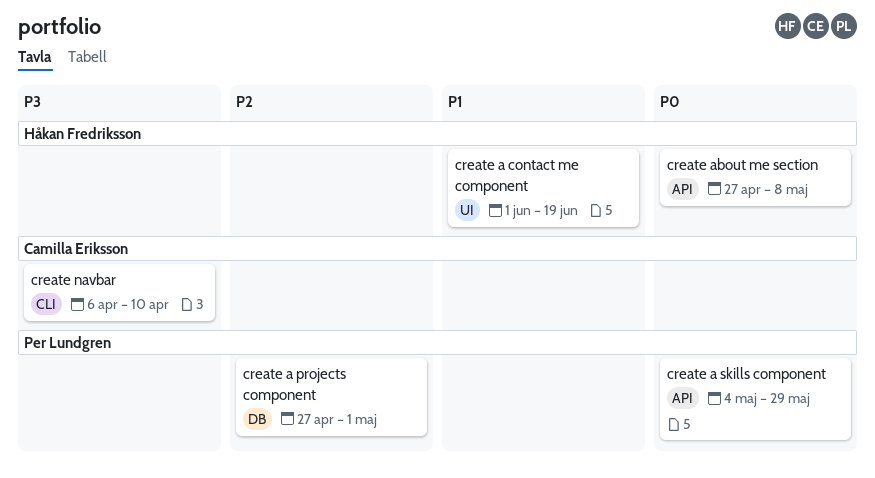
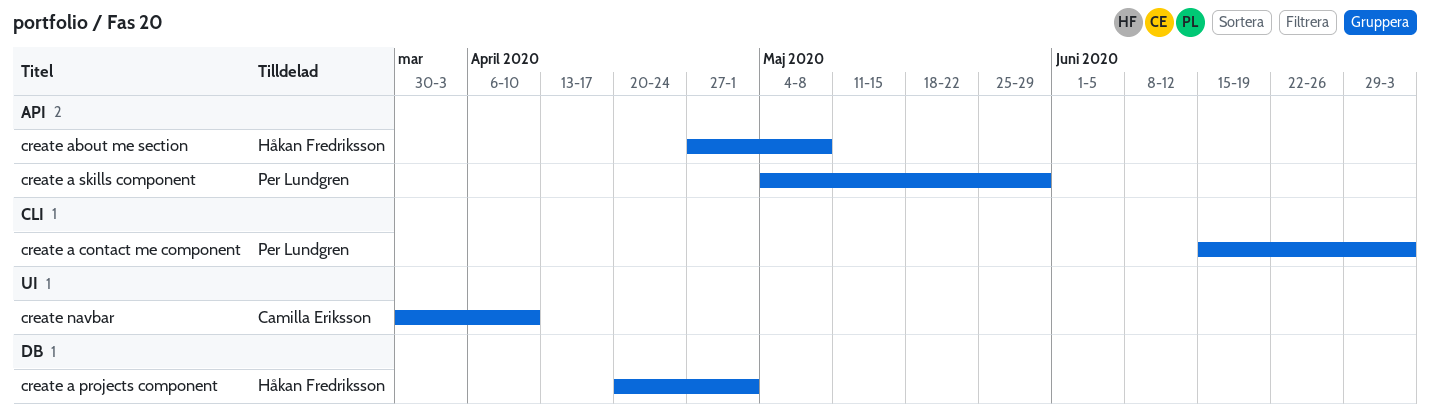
create a contact me component, owner: Håkan Fredriksson -> Per Lundgren
create a contact me component, label: UI -> CLI
create a contact me component, start: Jun 1 -> Jun 15
create a contact me component, due: Jun 19 -> Jul 3
create a projects component, owner: Per Lundgren -> Håkan Fredriksson
create a projects component, start: Apr 27 -> Apr 20
create navbar, label: CLI -> UI
create navbar, start: Apr 6 -> Mar 30

